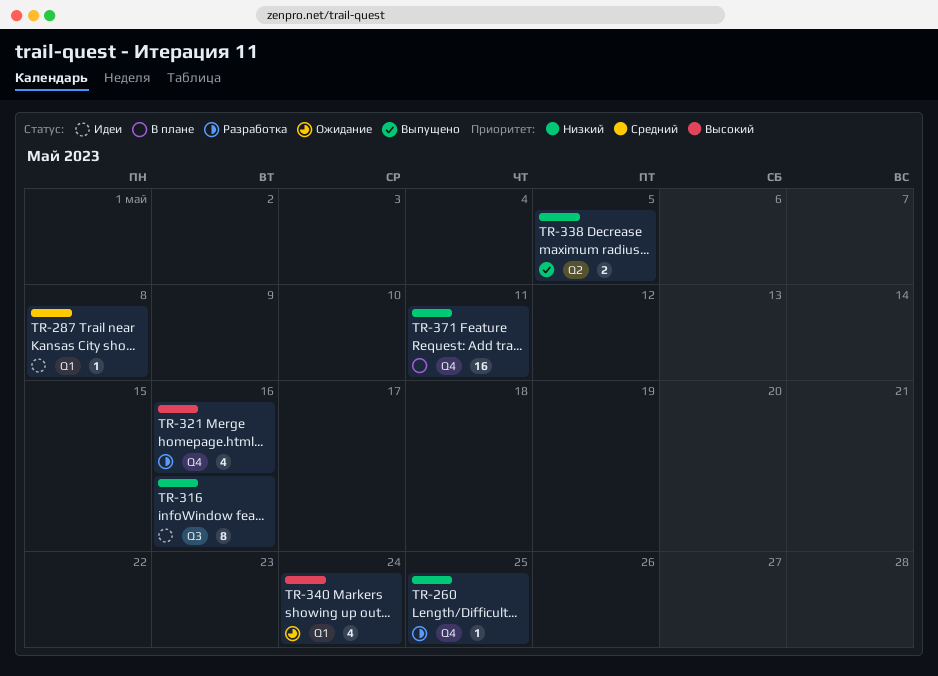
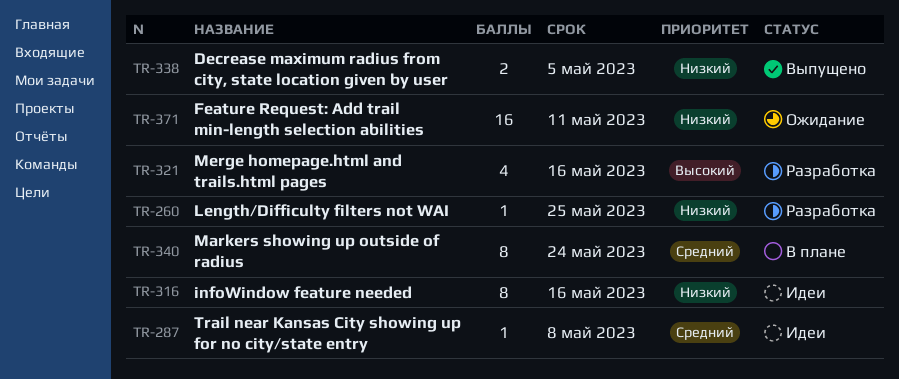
TR-340, status: Ожидание -> В плане
TR-340, priority: Высокий -> Средний
TR-340, estimate: 4 -> 8
TR-371, status: В плане -> Ожидание

